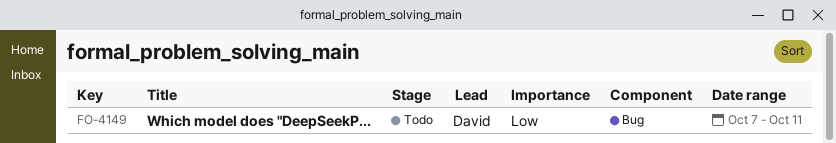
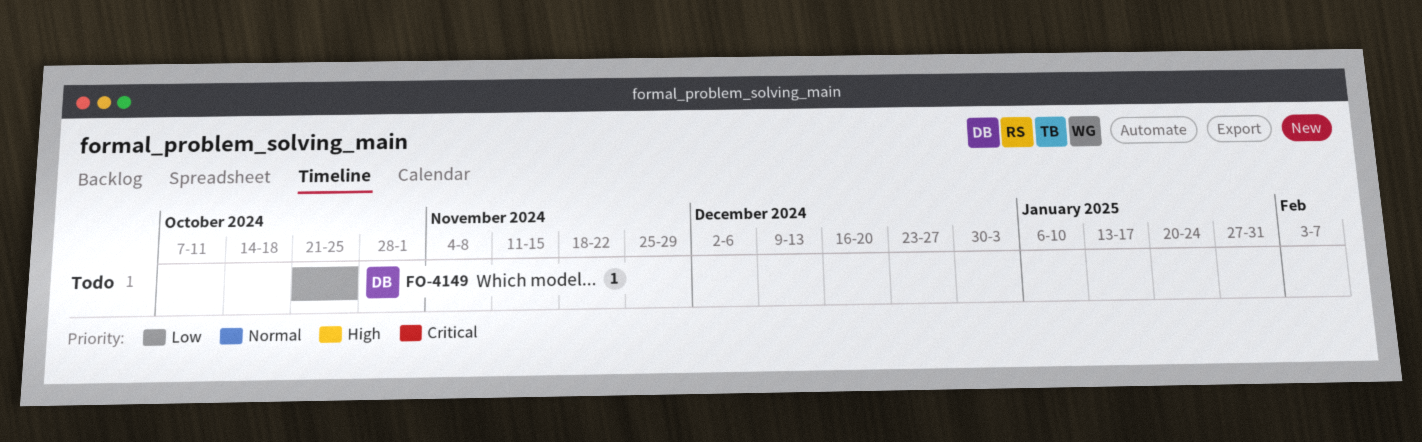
FO-4149, start: Oct 7 -> Oct 21
FO-4149, due: Oct 11 -> Oct 25

